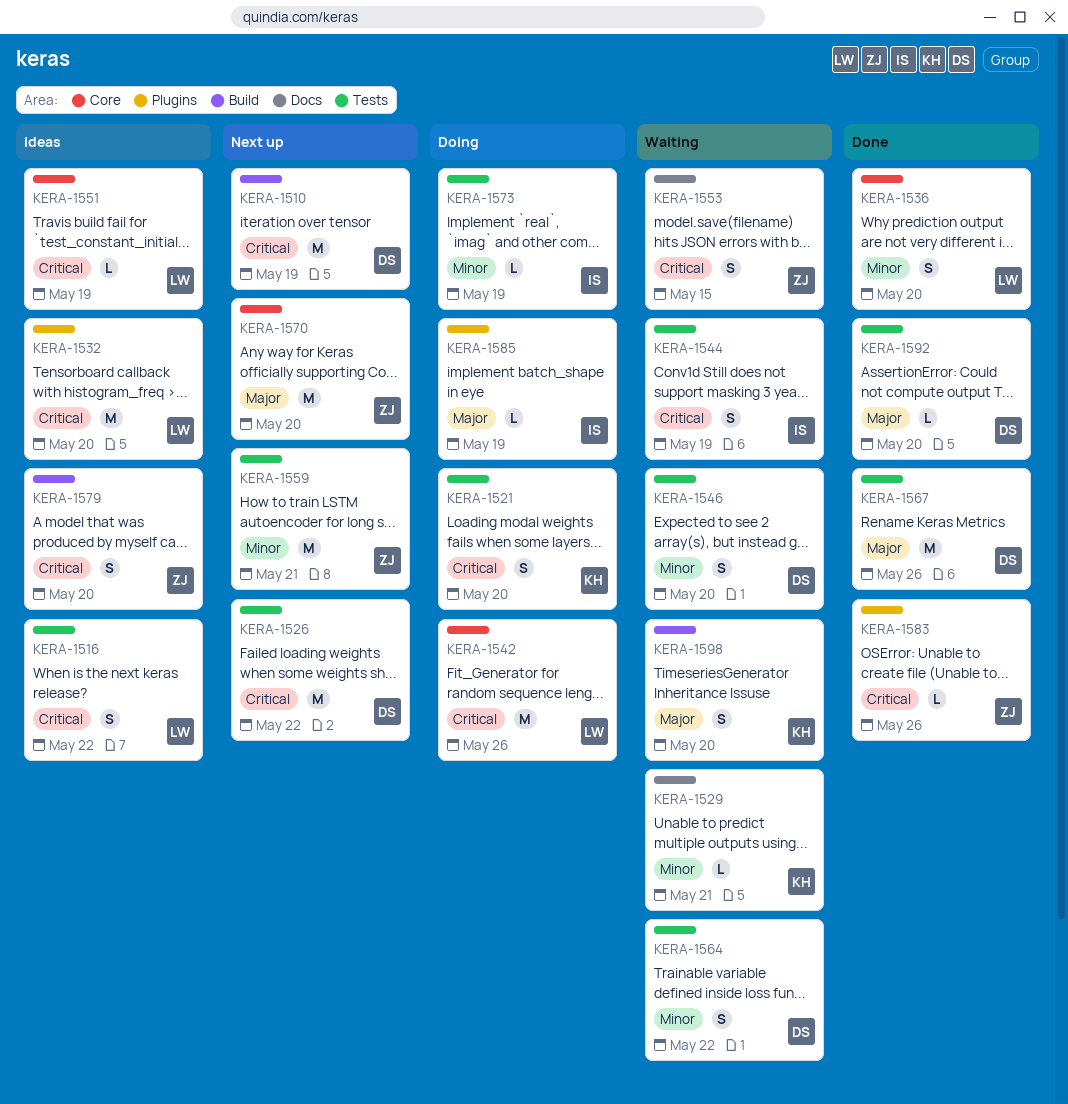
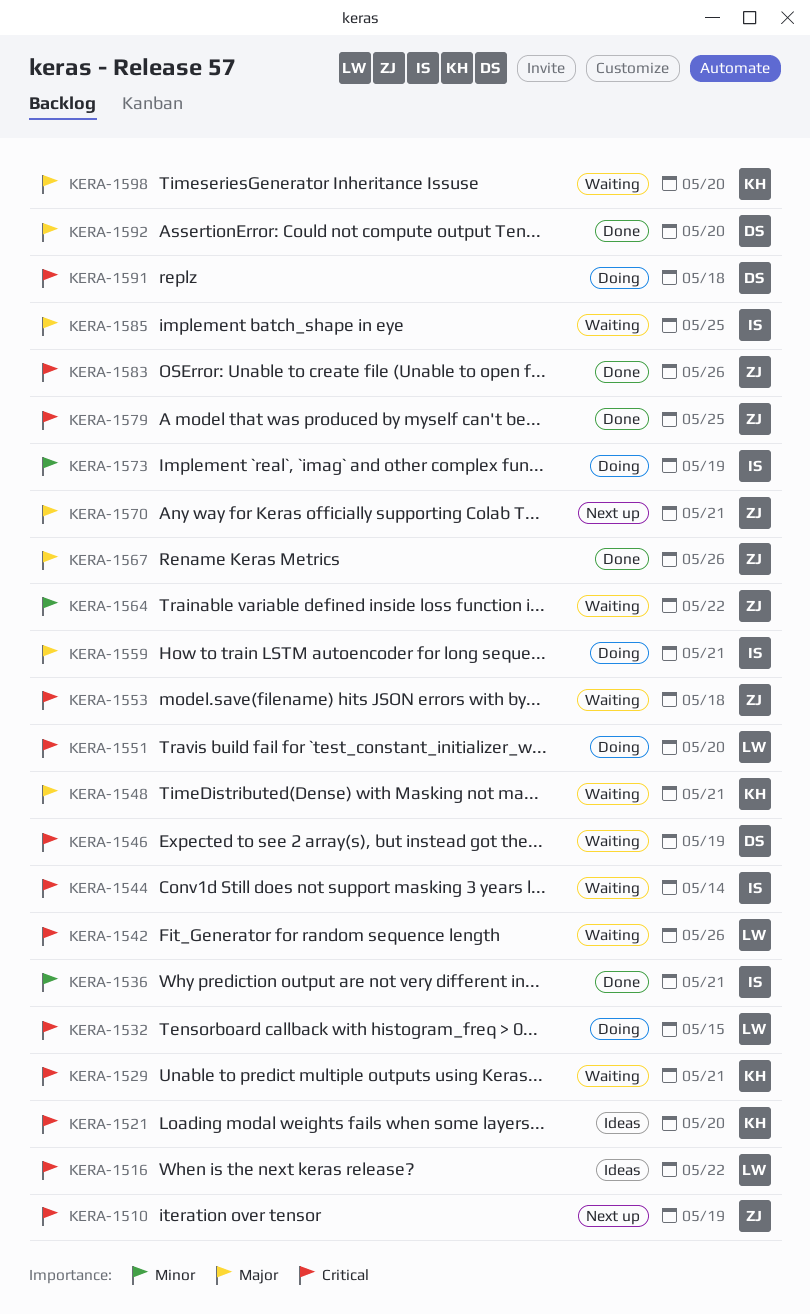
KERA-1510, owner: DS -> ZJ
KERA-1521, status: Doing -> Ideas
KERA-1526: present -> none
KERA-1529, priority: Minor -> Critical
KERA-1532, status: Ideas -> Doing
KERA-1532, due: May 20 -> May 15
KERA-1536, owner: LW -> IS
KERA-1536, due: May 20 -> May 21
KERA-1542, status: Doing -> Waiting
KERA-1544, due: May 19 -> May 14
KERA-1546, priority: Minor -> Critical
KERA-1546, due: May 20 -> May 19
KERA-1548: none -> present
KERA-1551, status: Ideas -> Doing
KERA-1551, due: May 19 -> May 20
KERA-1553, due: May 15 -> May 18
KERA-1559, status: Next up -> Doing
KERA-1559, owner: ZJ -> IS
KERA-1559, priority: Minor -> Major
KERA-1564, owner: DS -> ZJ
KERA-1567, owner: DS -> ZJ
KERA-1570, due: May 20 -> May 21
KERA-1579, status: Ideas -> Done
KERA-1579, due: May 20 -> May 25
KERA-1585, status: Doing -> Waiting
KERA-1585, due: May 19 -> May 25
KERA-1591: none -> present

